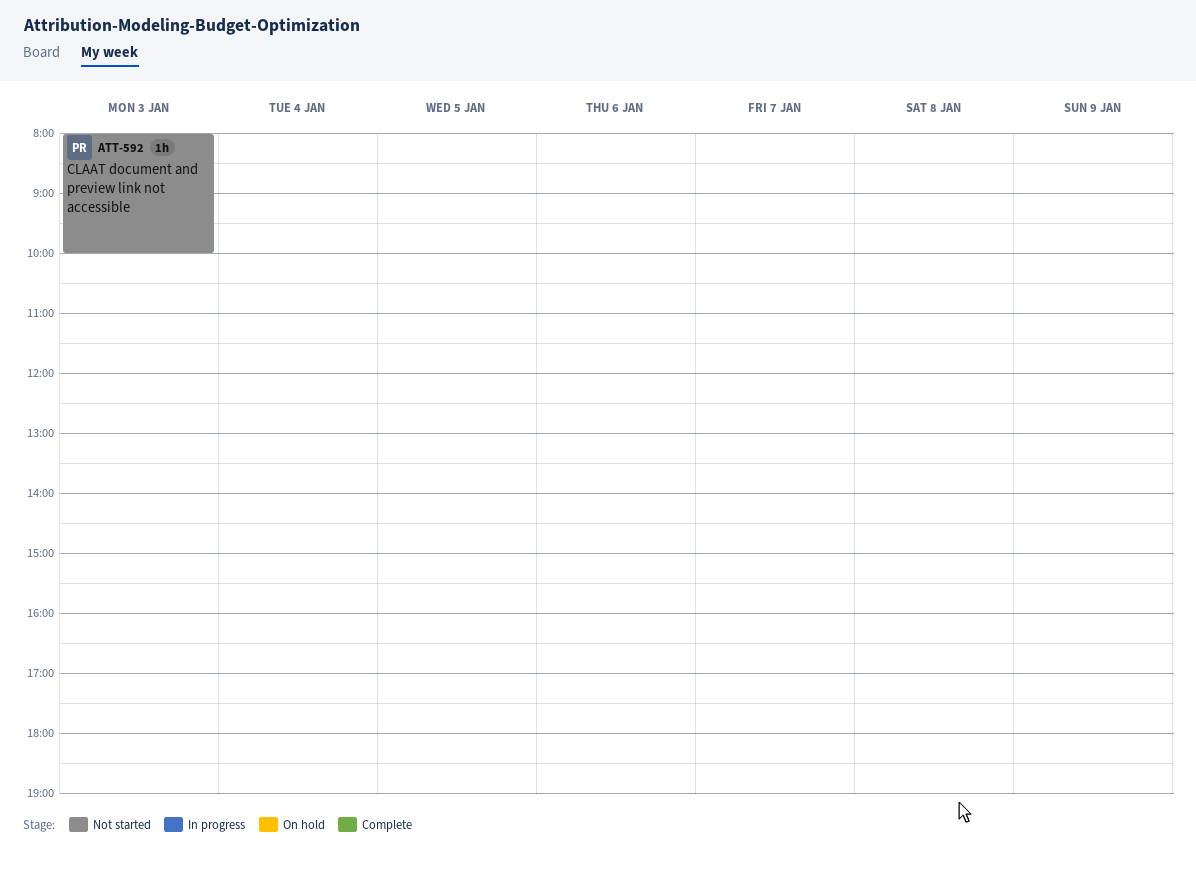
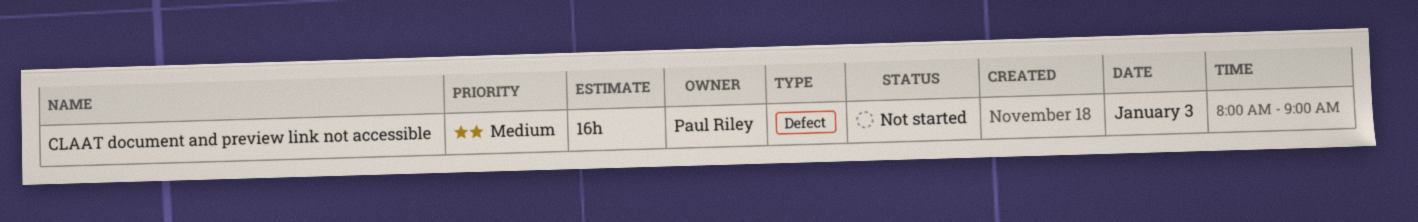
CLAAT document and preview link not accessible, estimate: 1h -> 16h
CLAAT document and preview link not accessible, ends: 10:00 -> 09:00

